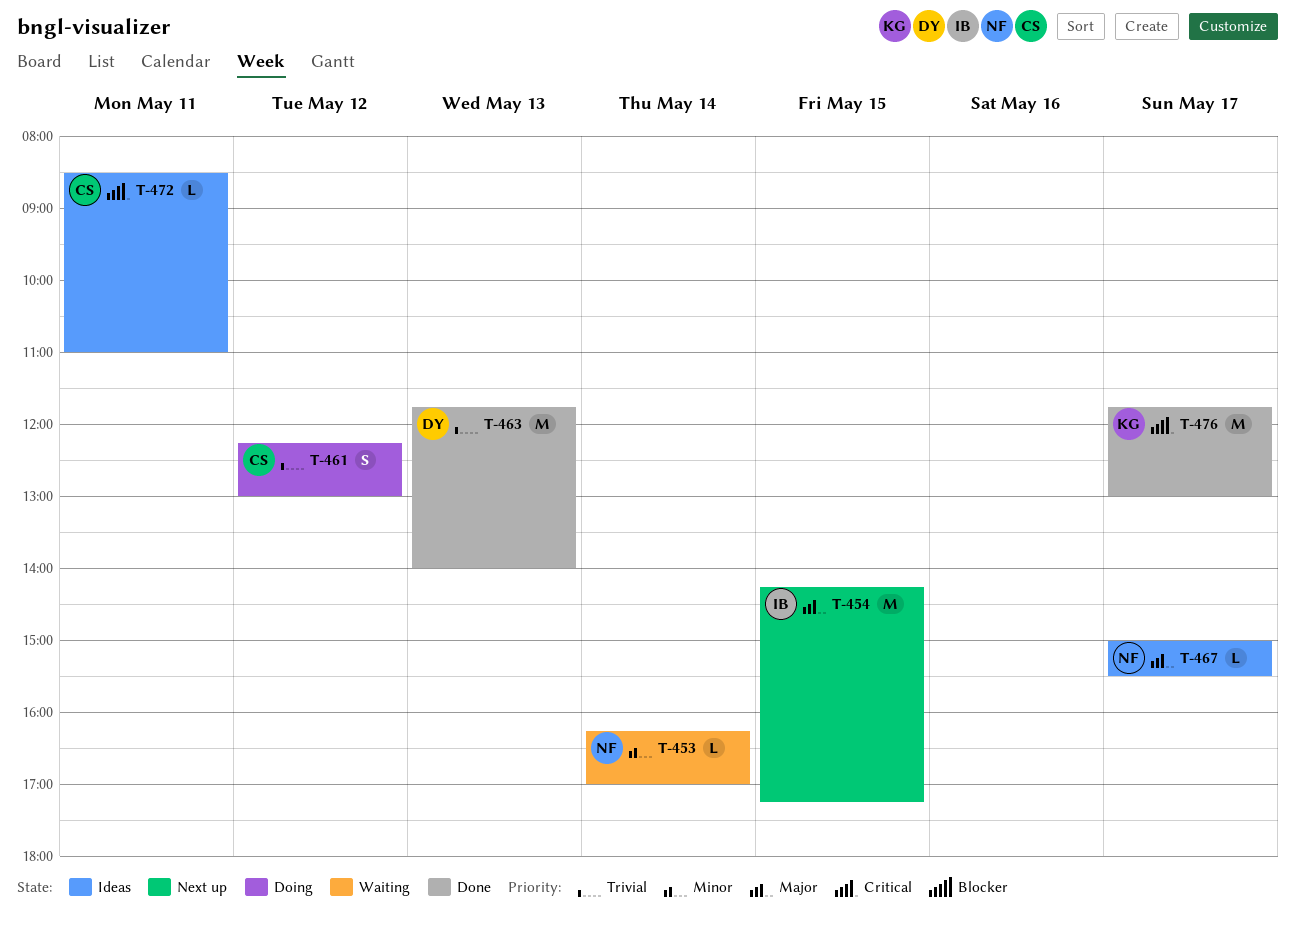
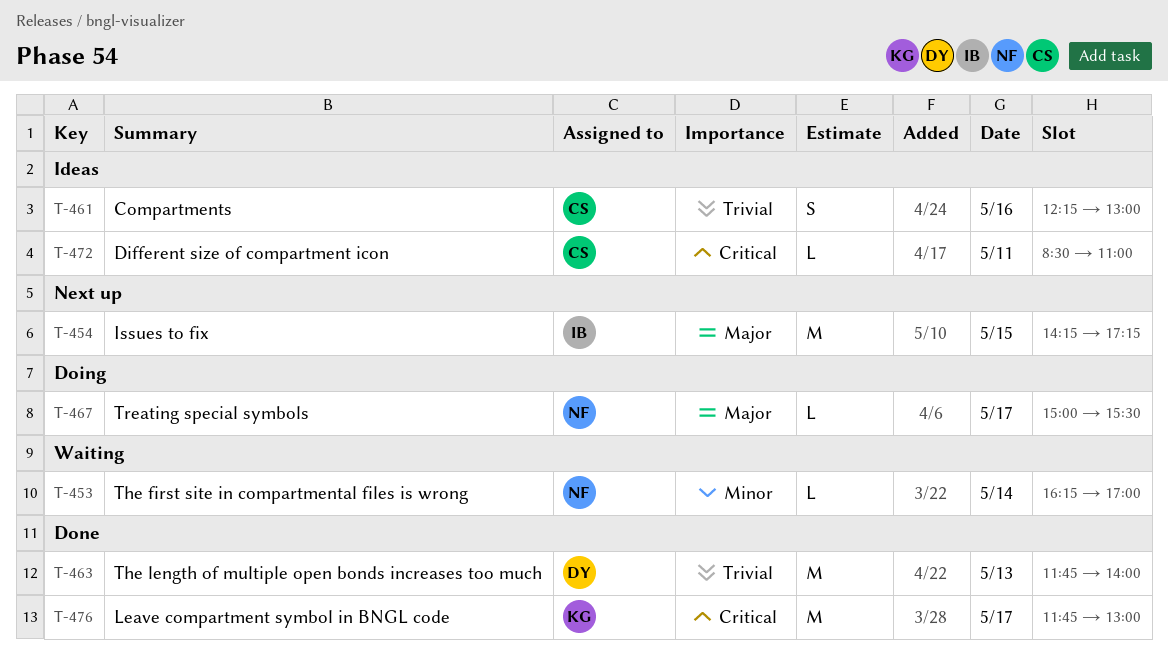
T-461, status: Doing -> Ideas
T-461, day: May 12 -> May 16
T-467, status: Ideas -> Doing

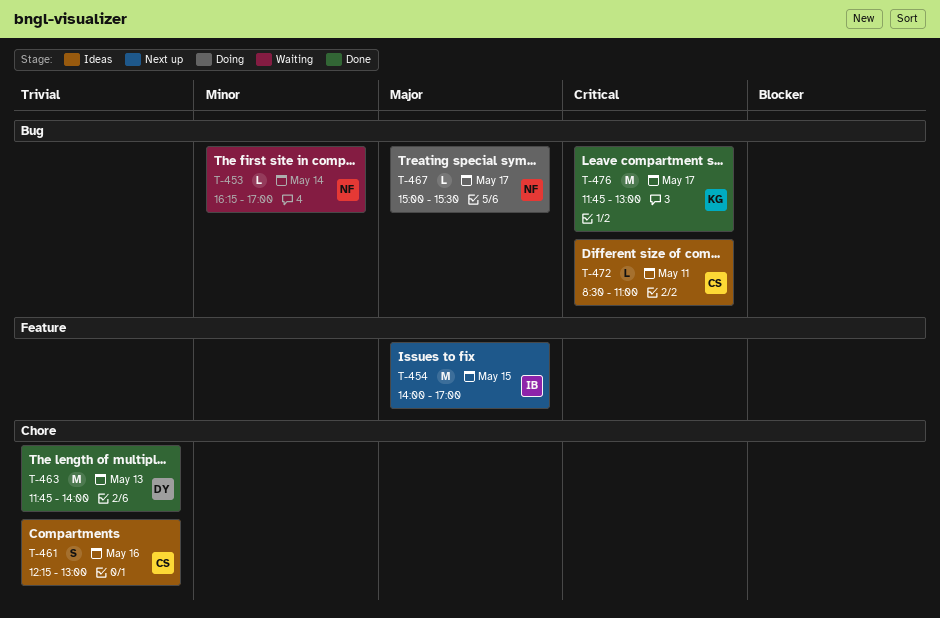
T-454, begins: 14:15 -> 14:00
T-454, ends: 17:15 -> 17:00

